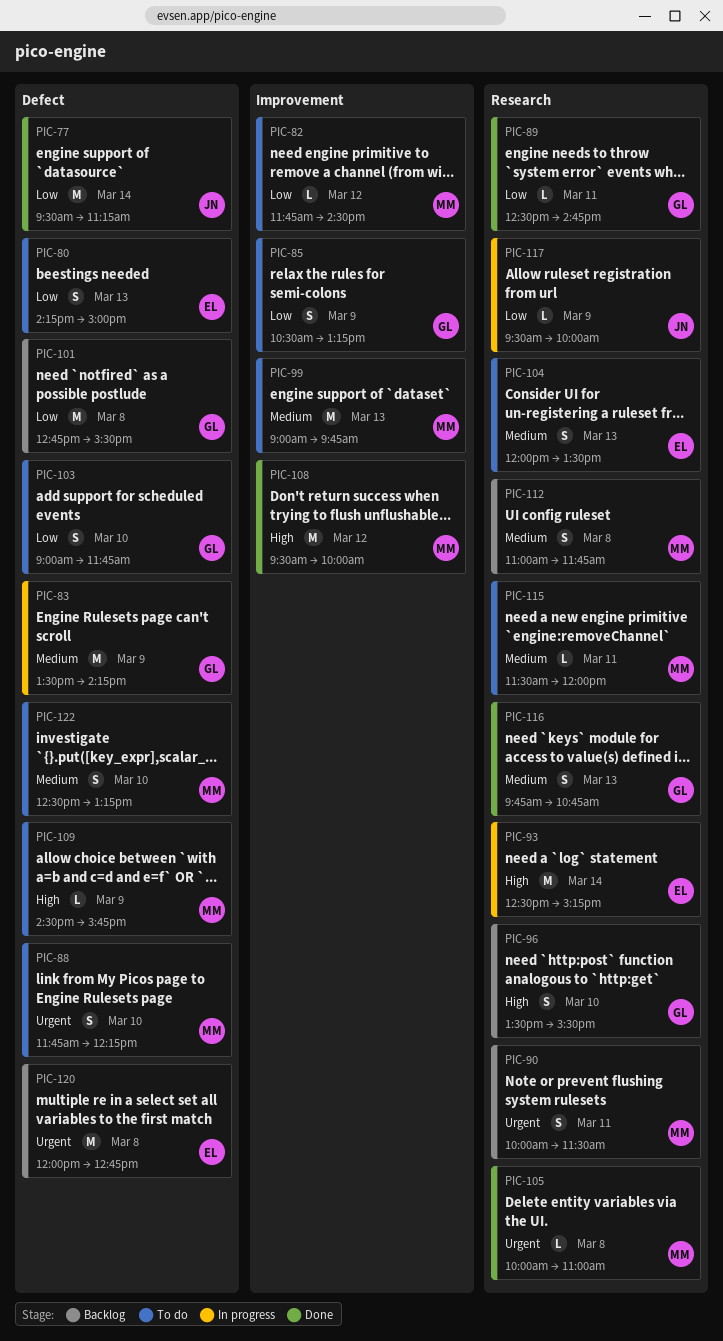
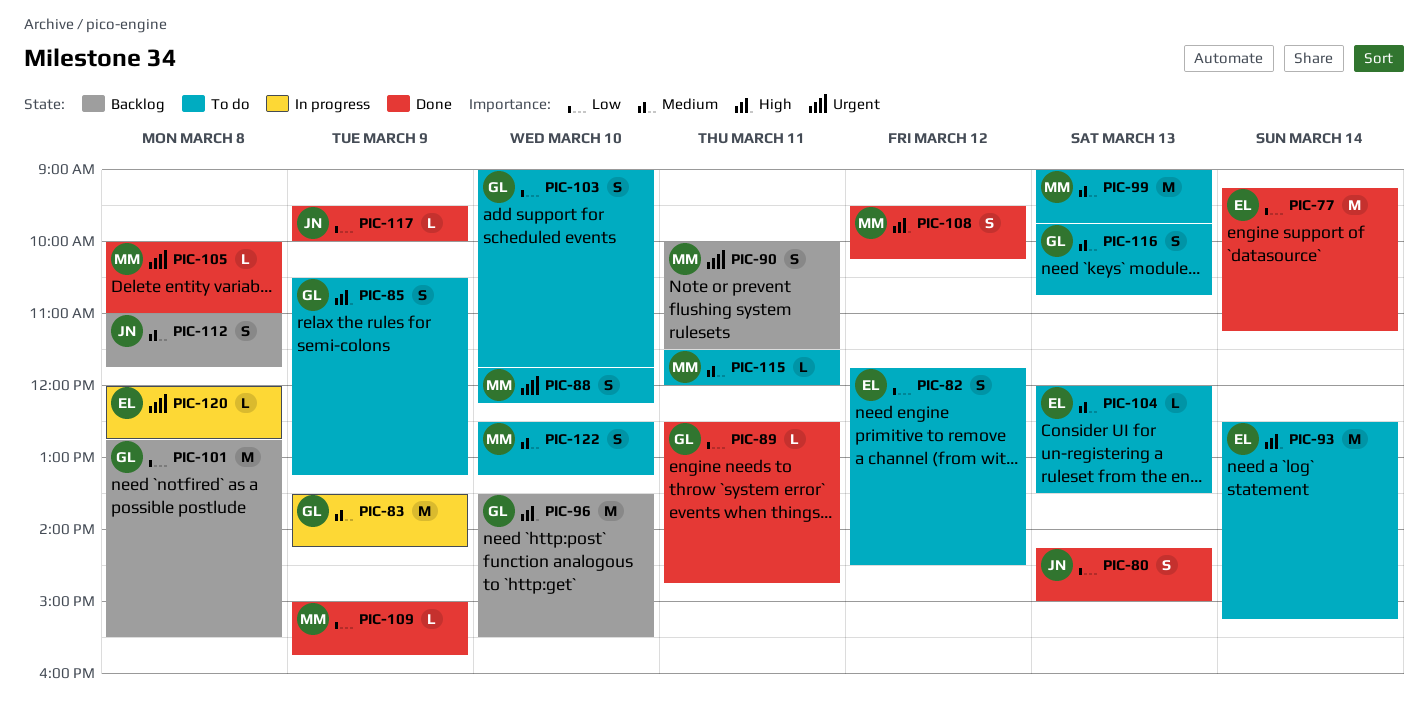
PIC-77, owner: JN -> EL
PIC-77, begins: 09:30 -> 09:15
PIC-80, status: To do -> Done
PIC-80, owner: EL -> JN
PIC-82, owner: MM -> EL
PIC-82, estimate: L -> S
PIC-85, priority: Low -> High
PIC-93, status: In progress -> To do
PIC-96, estimate: S -> M
PIC-104, estimate: S -> L
PIC-108, estimate: M -> S
PIC-108, ends: 10:00 -> 10:15
PIC-109, status: To do -> Done
PIC-109, priority: High -> Low
PIC-109, begins: 14:30 -> 15:00
PIC-112, owner: MM -> JN
PIC-116, status: Done -> To do
PIC-117, status: In progress -> Done
PIC-120, status: Backlog -> In progress
PIC-120, estimate: M -> L

